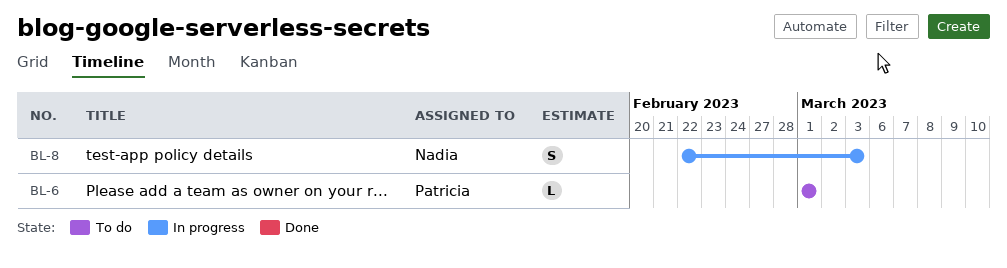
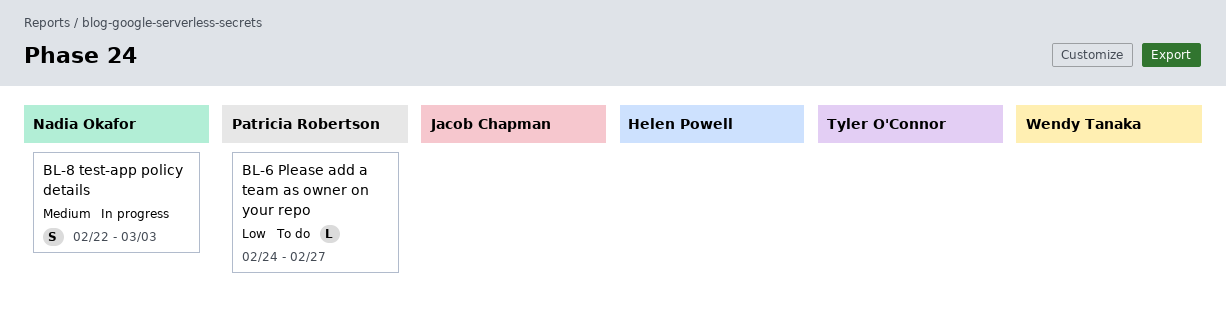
BL-6, start: Mar 1 -> Feb 24
BL-6, due: Mar 1 -> Feb 27

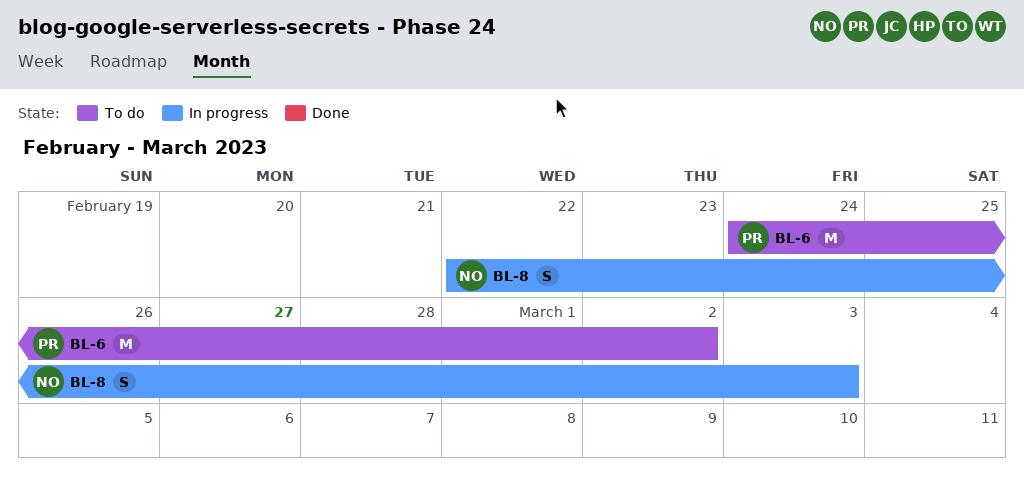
BL-6, estimate: L -> M
BL-6, due: Feb 27 -> Mar 2

